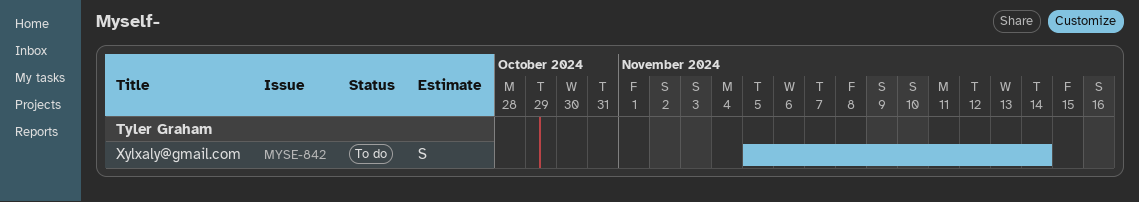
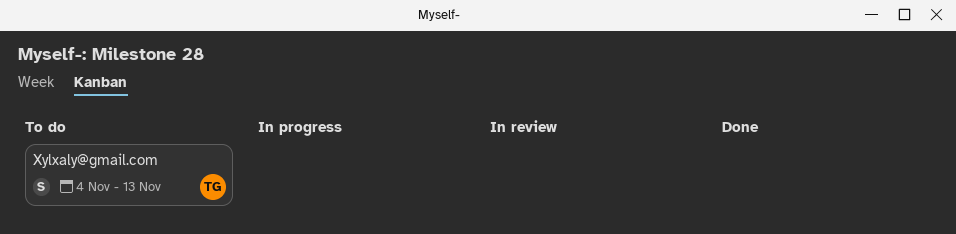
Xylxaly@gmail.com, start: Nov 5 -> Nov 4
Xylxaly@gmail.com, due: Nov 14 -> Nov 13

